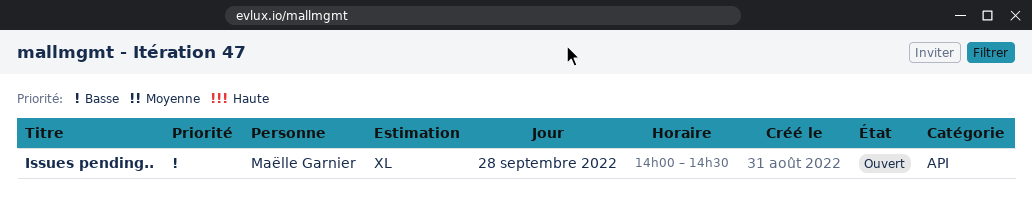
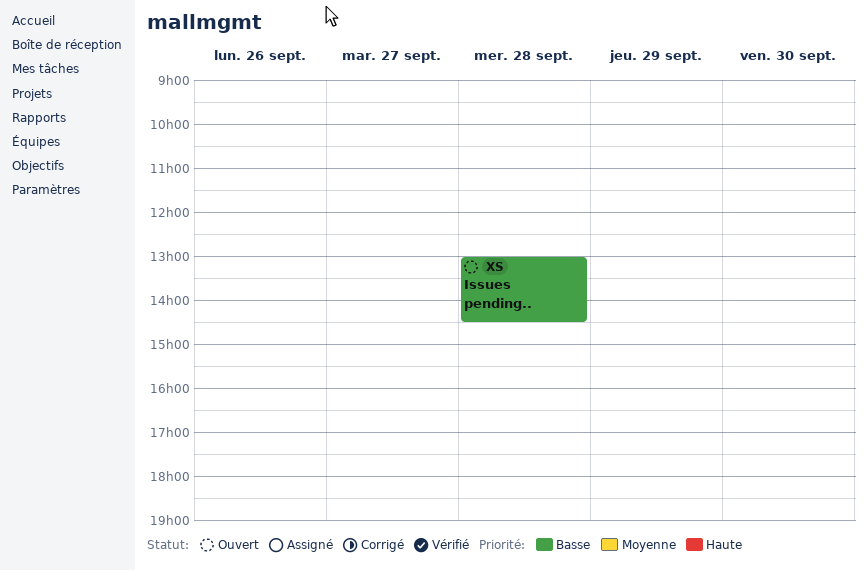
Issues pending.., estimate: XL -> XS
Issues pending.., begins: 14:00 -> 13:00

